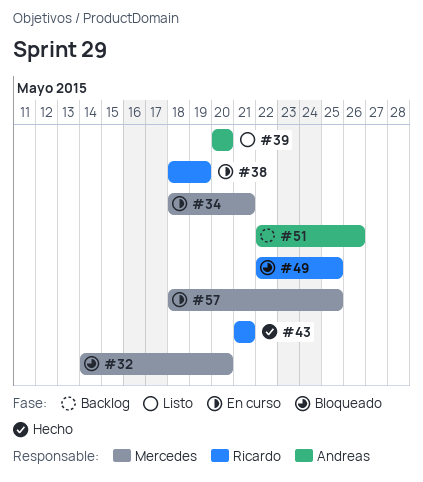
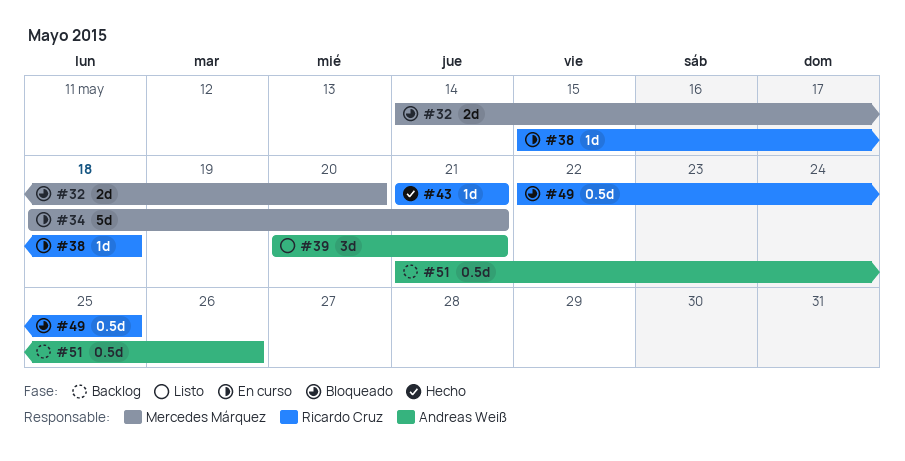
#38, start: May 18 -> May 15
#38, due: May 19 -> May 18
#39, due: May 20 -> May 21
#51, start: May 22 -> May 21
#57: present -> none

